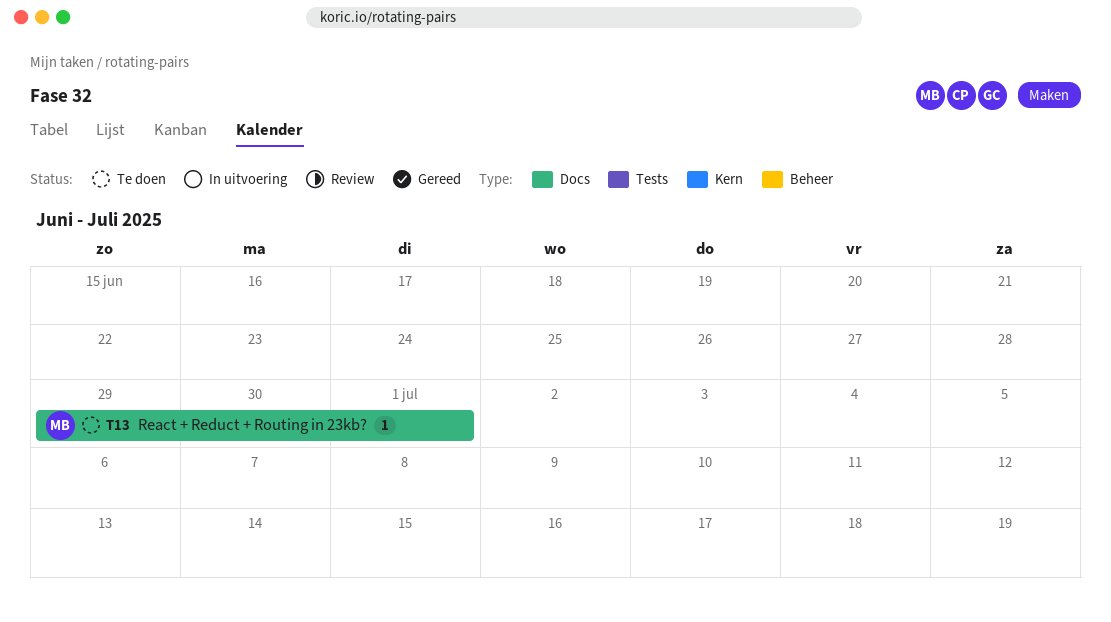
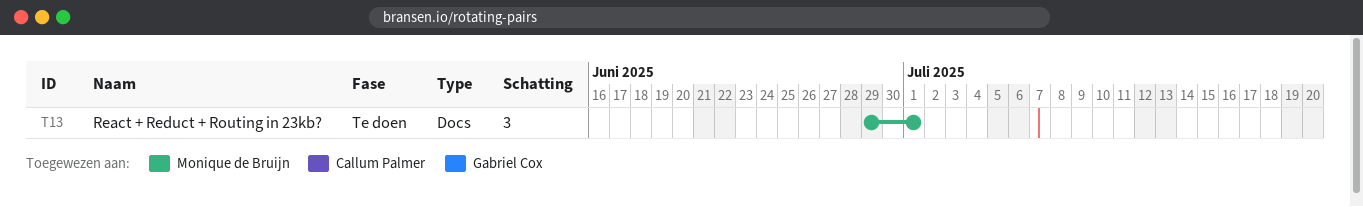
T13, estimate: 1 -> 3

